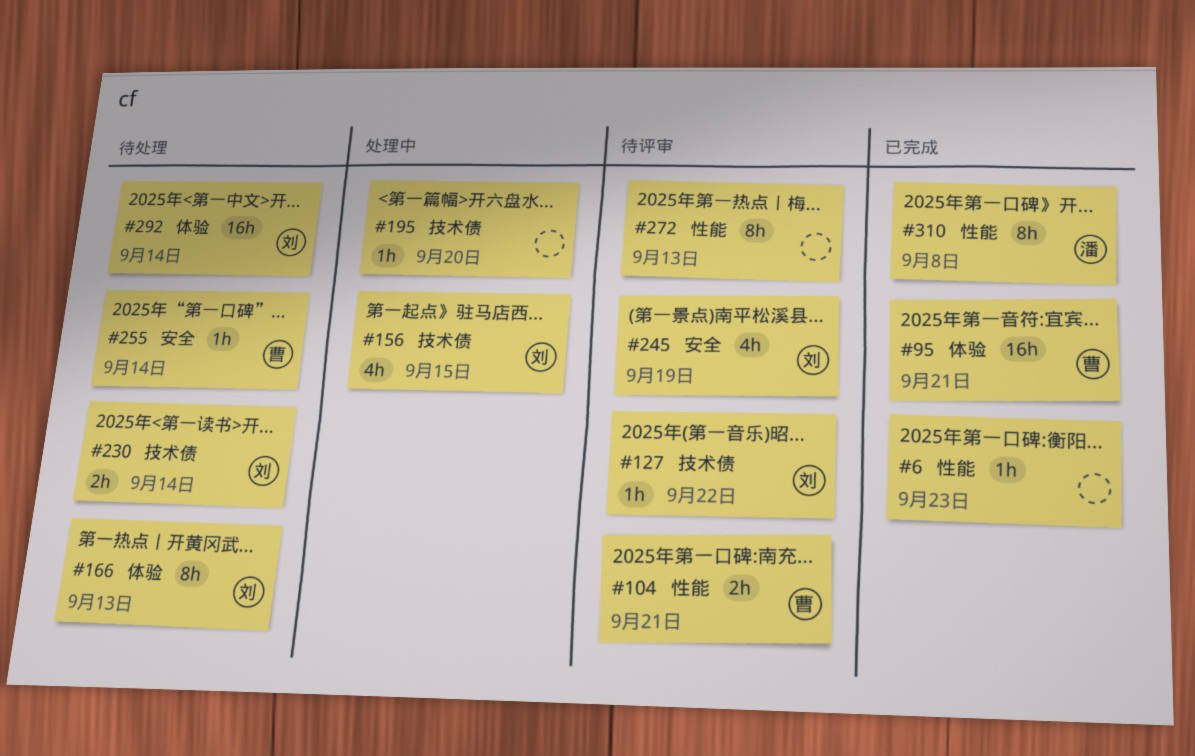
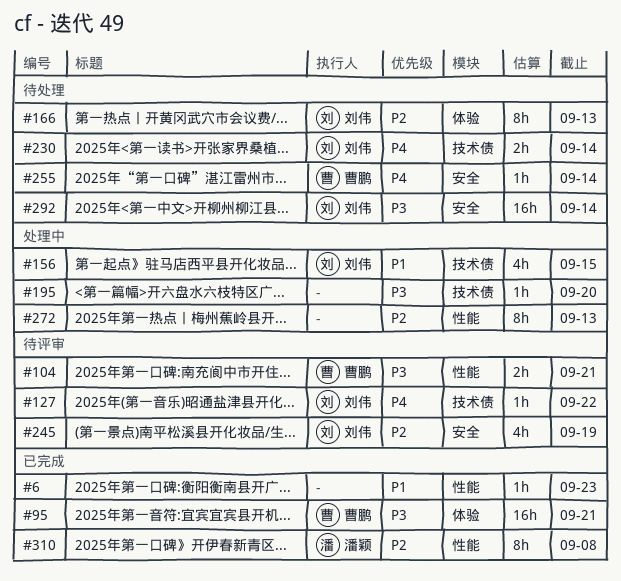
#272, status: 待评审 -> 处理中
#292, label: 体验 -> 安全

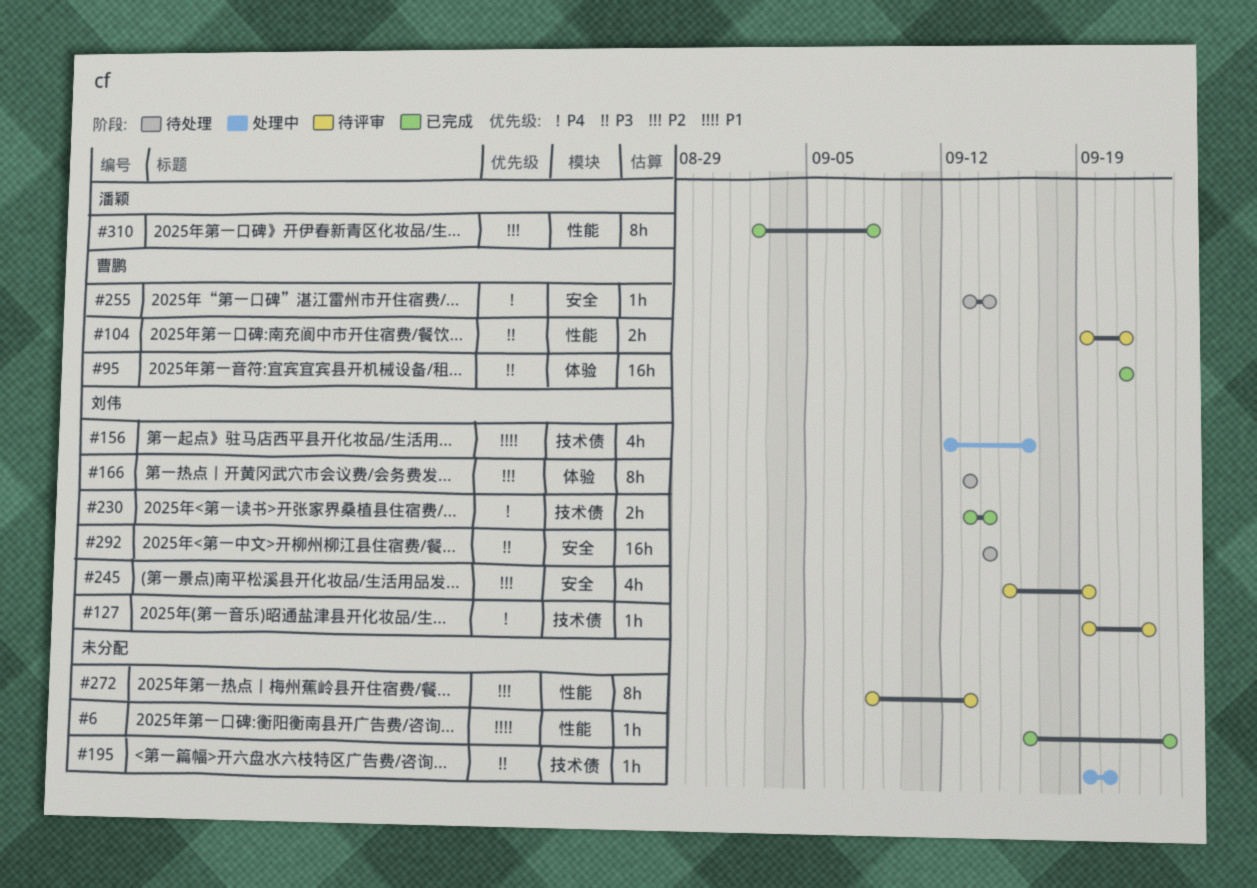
#156, due: Sep 15 -> Sep 16
#230, status: 待处理 -> 已完成
#272, status: 处理中 -> 待评审

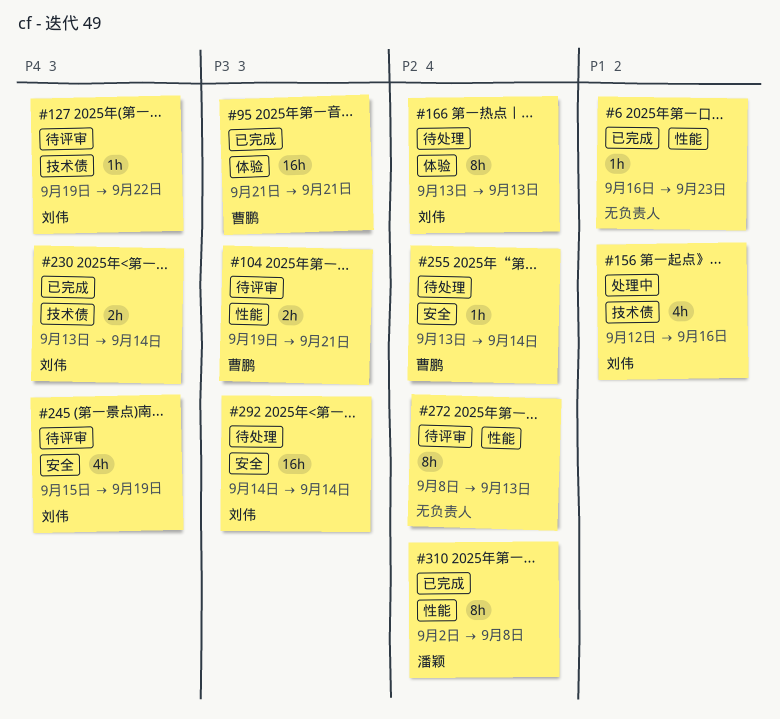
#195: present -> none
#245, priority: P2 -> P4
#255, priority: P4 -> P2

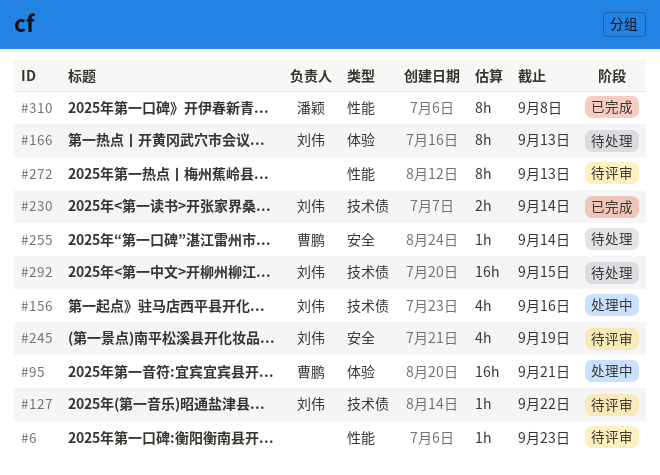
#6, status: 已完成 -> 待评审
#95, status: 已完成 -> 处理中
#104: present -> none
#292, label: 安全 -> 技术债
#292, due: Sep 14 -> Sep 15

